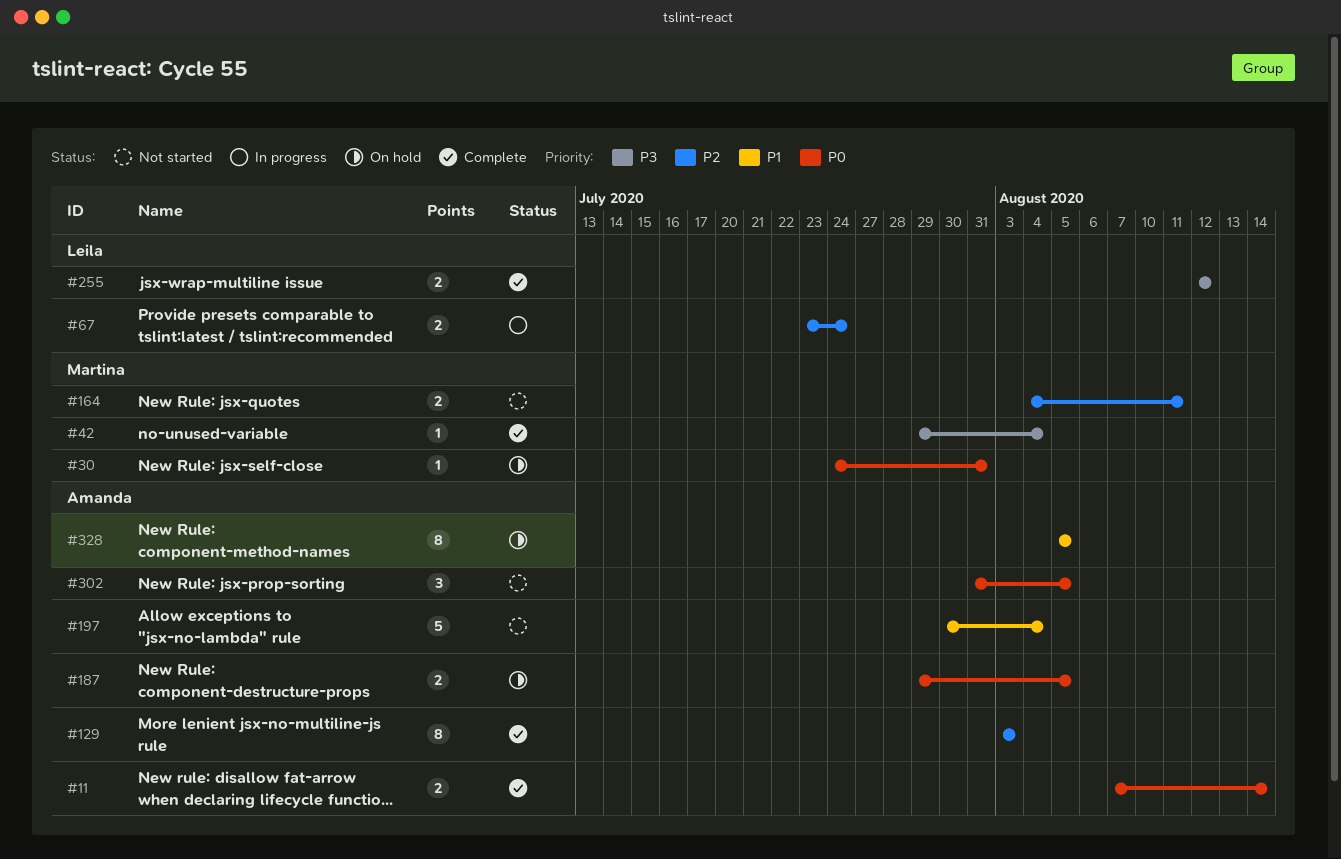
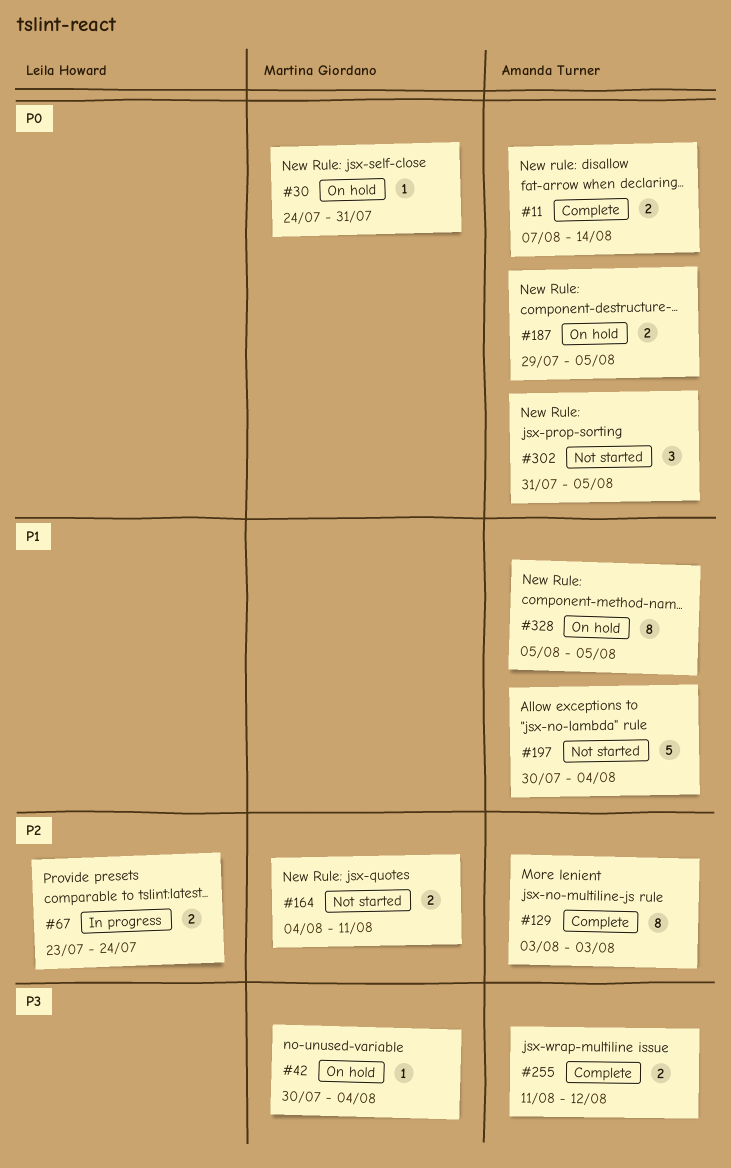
#42, status: Complete -> On hold
#42, start: Jul 29 -> Jul 30
#255, owner: Leila Howard -> Amanda Turner
#255, start: Aug 12 -> Aug 11

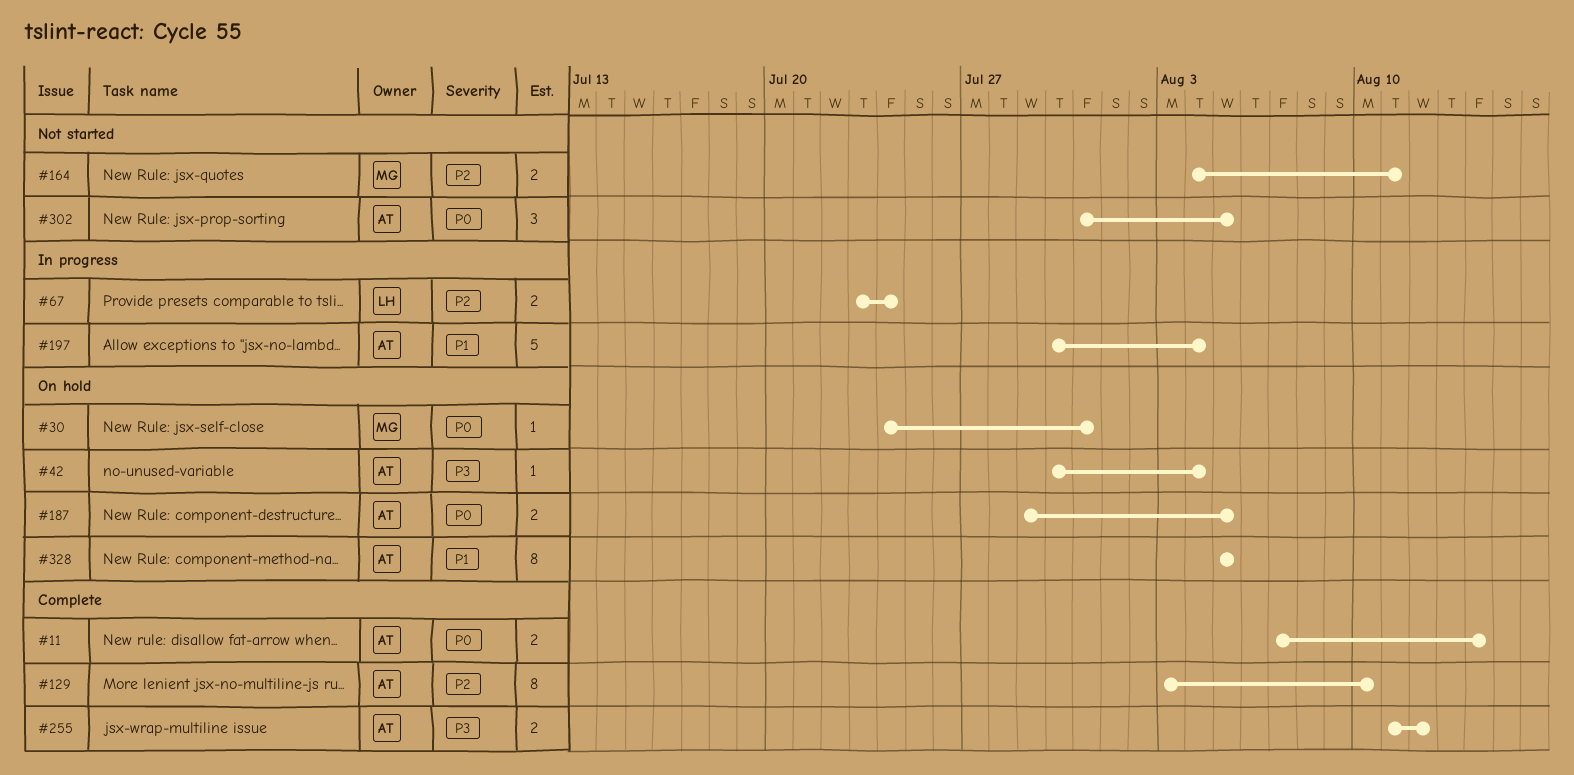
#42, owner: Martina Giordano -> Amanda Turner
#129, due: Aug 3 -> Aug 10
#197, status: Not started -> In progress

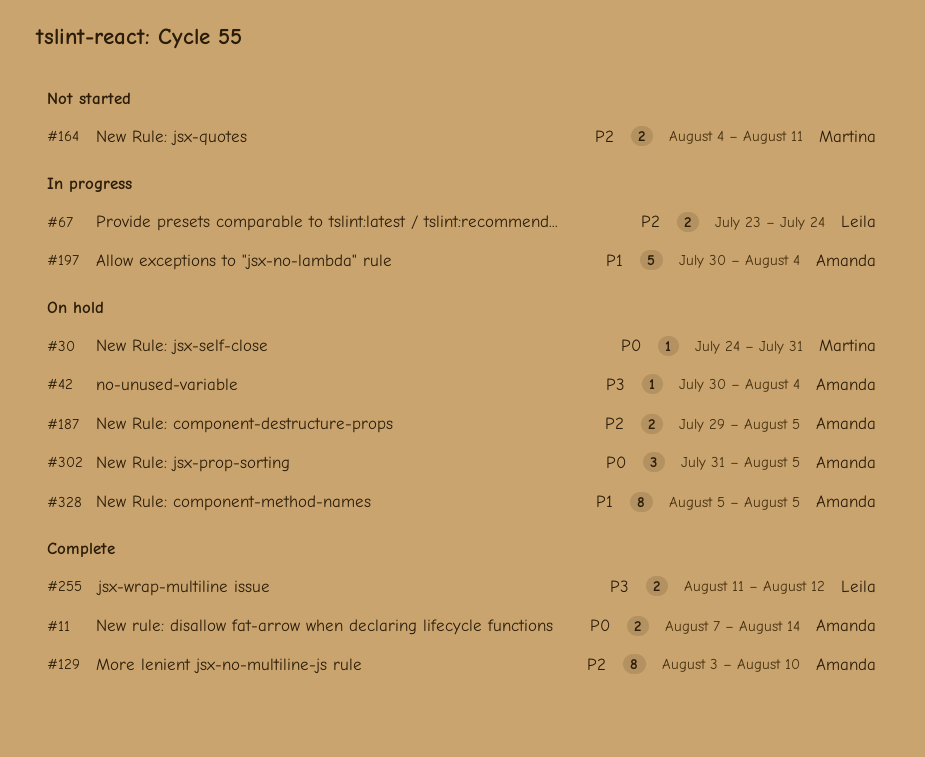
#187, priority: P0 -> P2
#255, owner: Amanda -> Leila
#302, status: Not started -> On hold

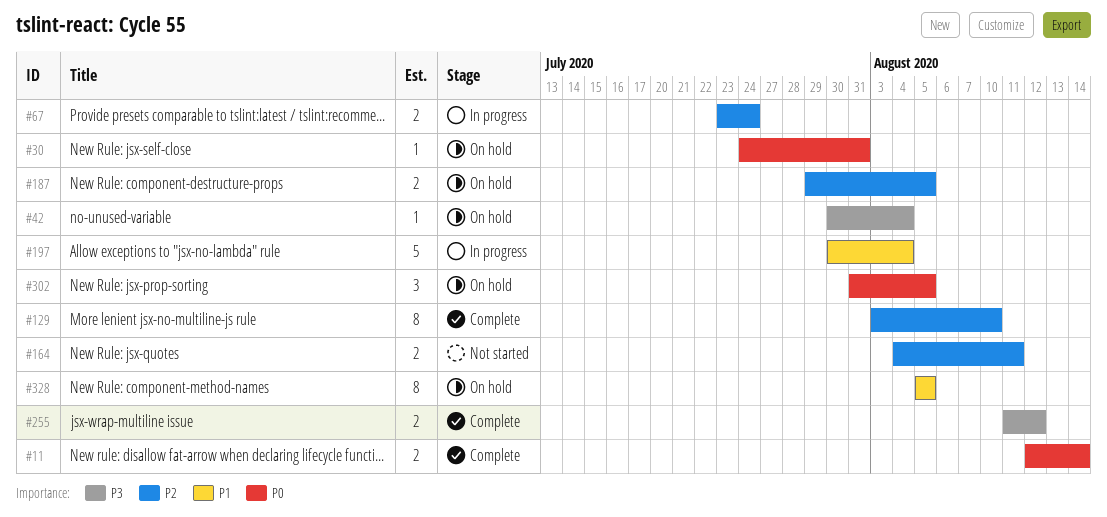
#11, start: Aug 7 -> Aug 12

